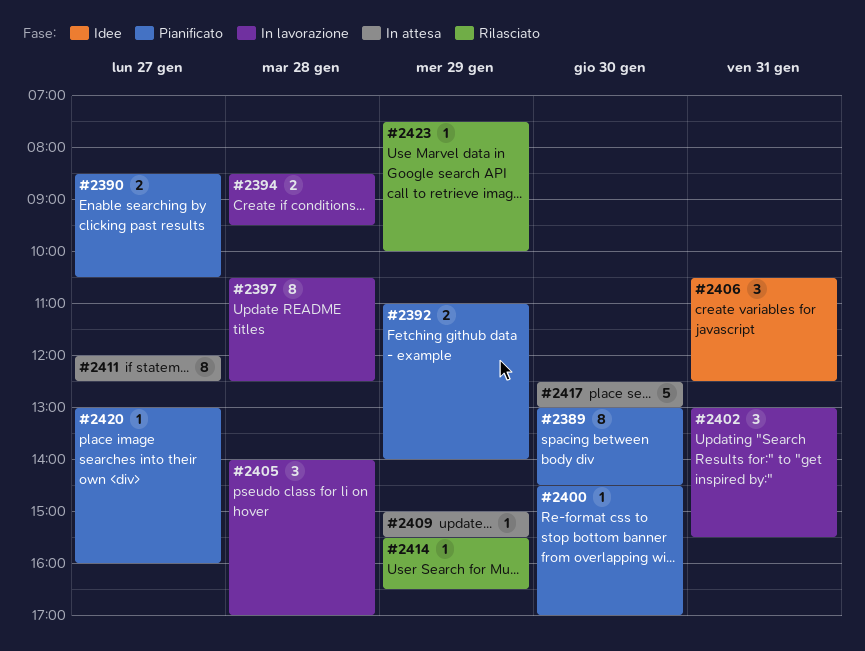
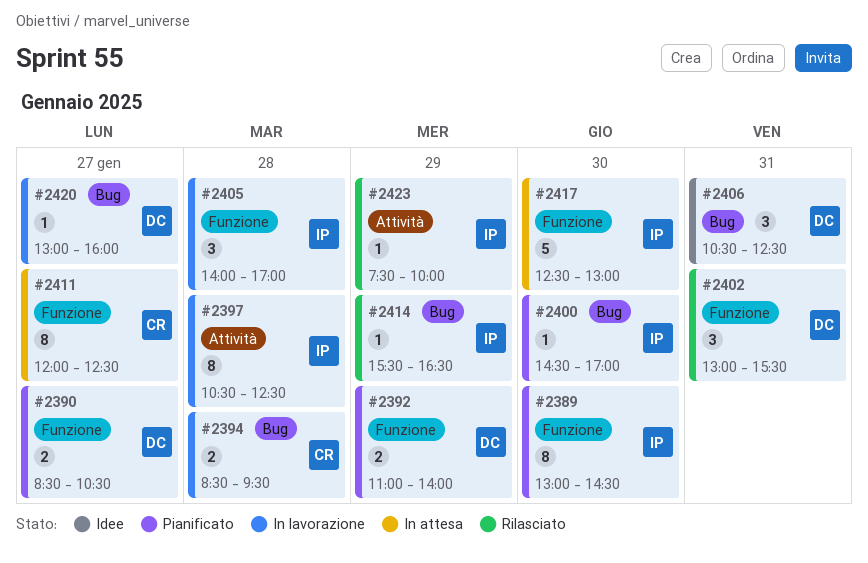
#2402, status: In lavorazione -> Rilasciato
#2409: present -> none
#2420, status: Pianificato -> In lavorazione

